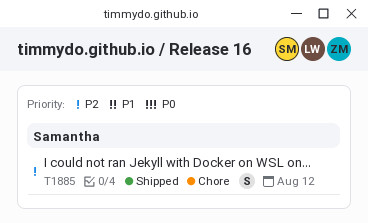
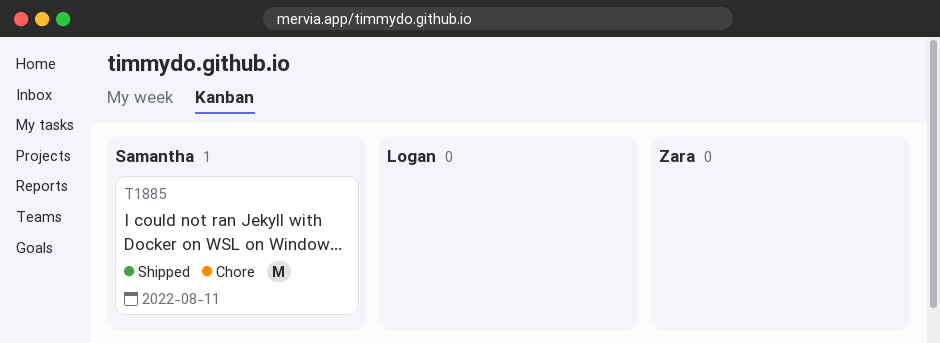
T1885, estimate: S -> M
T1885, due: Aug 12 -> Aug 11

